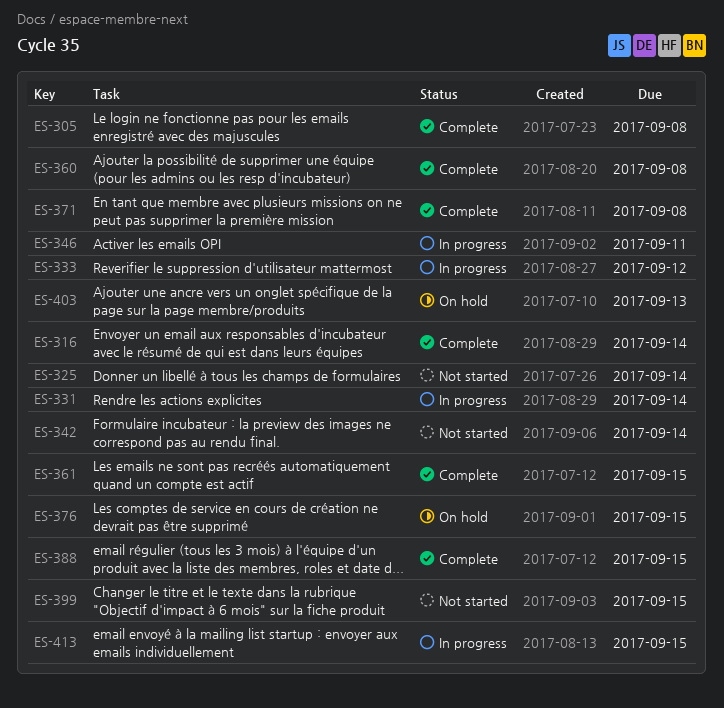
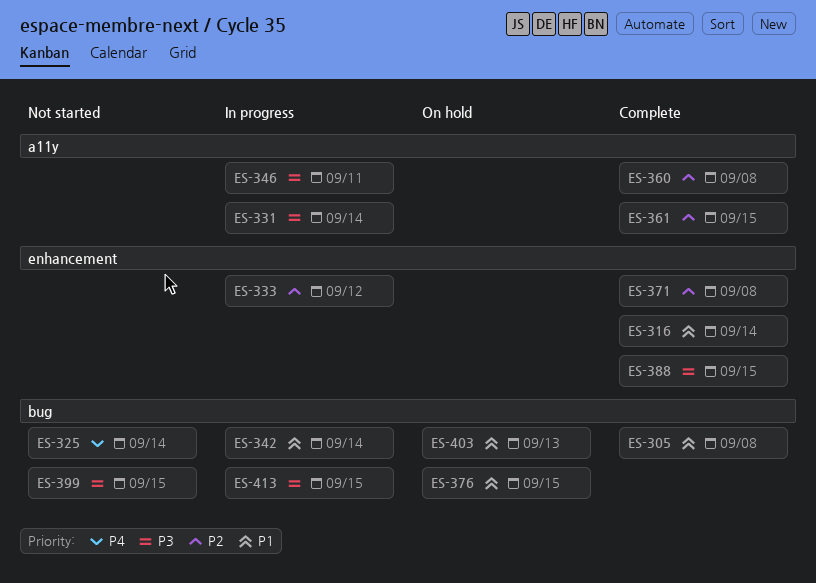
ES-342, status: Not started -> In progress

